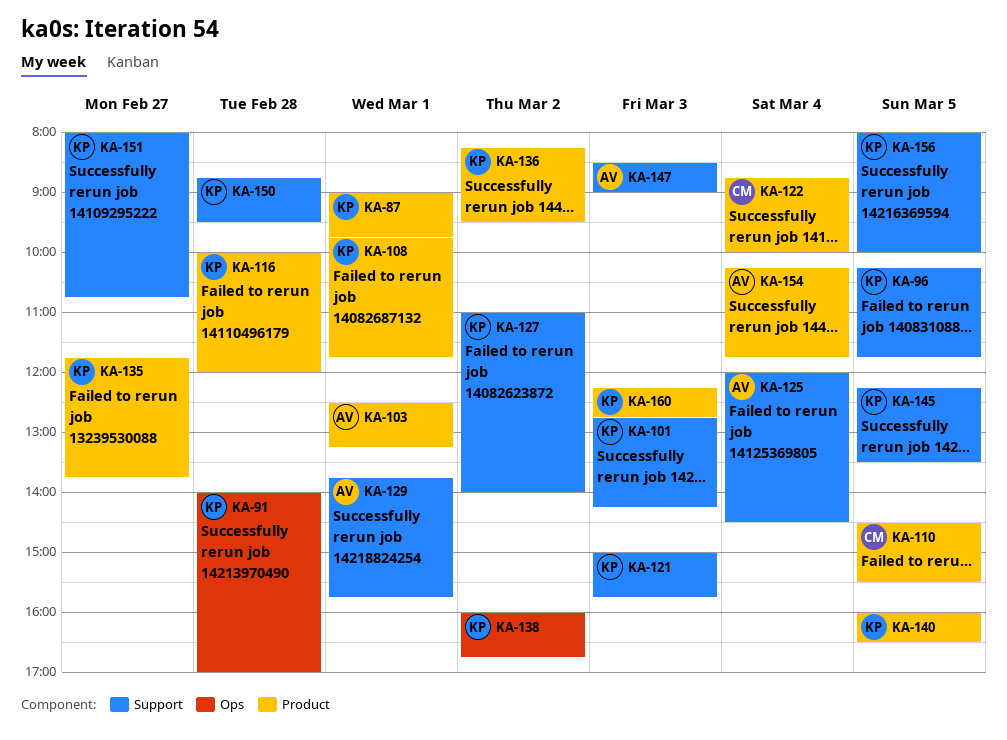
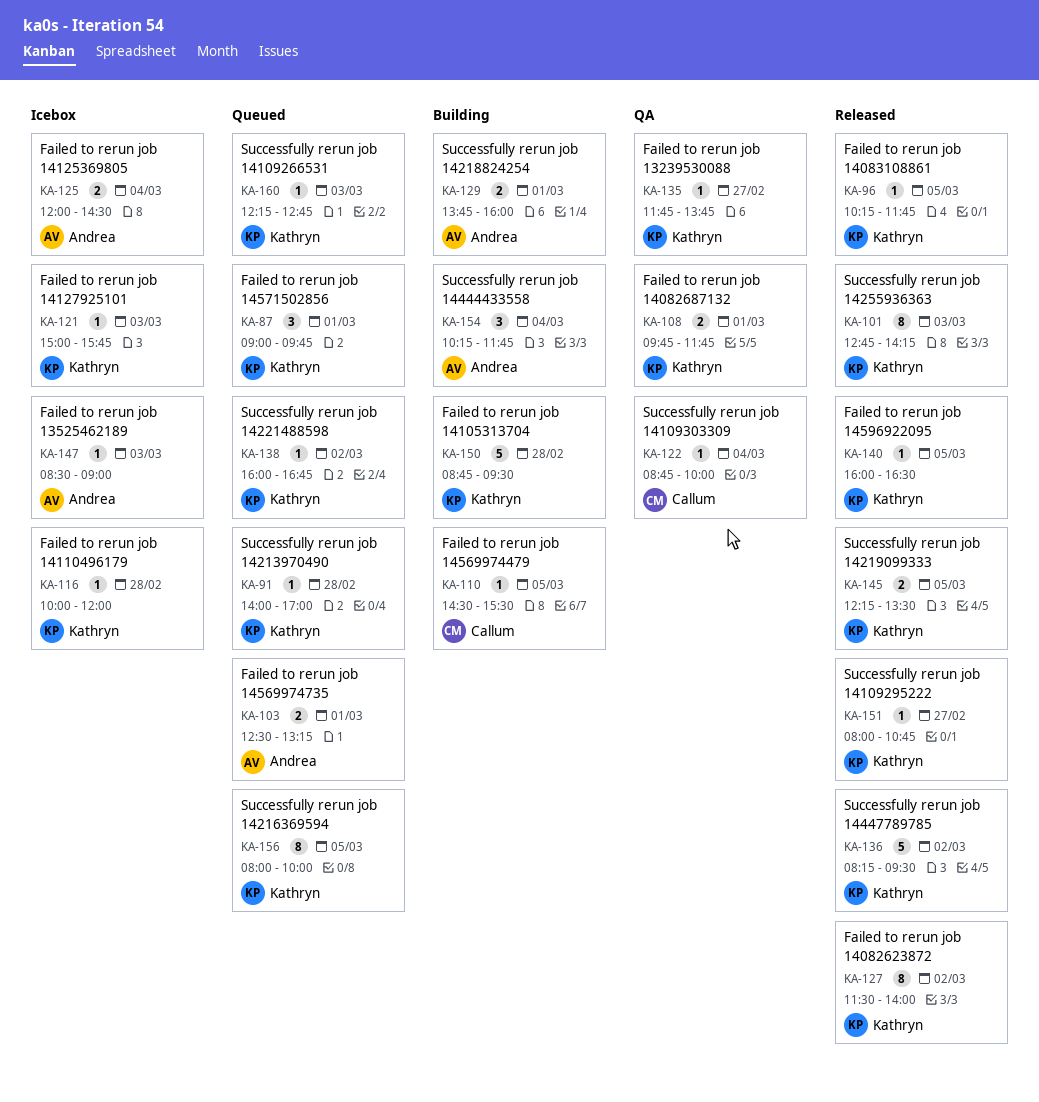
KA-127, begins: 11:00 -> 11:30
KA-129, ends: 15:45 -> 16:00

